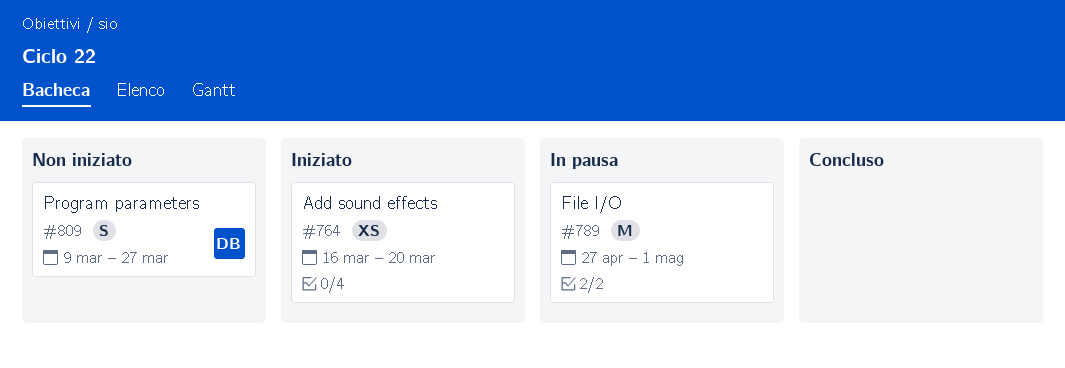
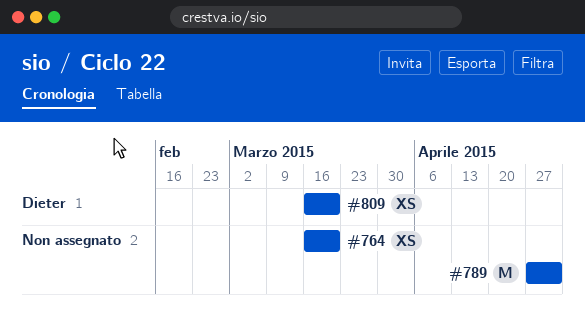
#809, estimate: S -> XS
#809, start: Mar 9 -> Mar 16
#809, due: Mar 27 -> Mar 20

